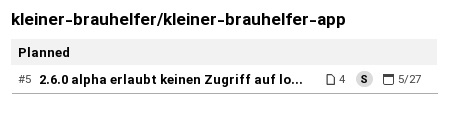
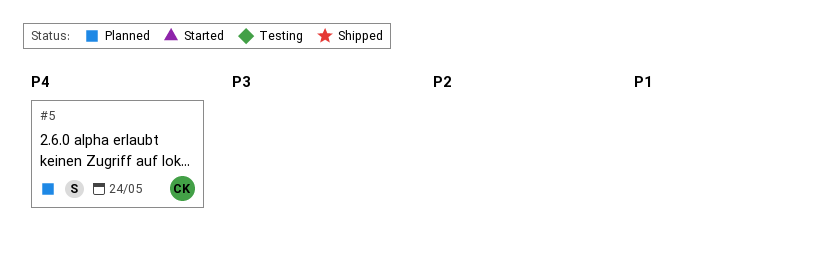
#5, due: May 27 -> May 24

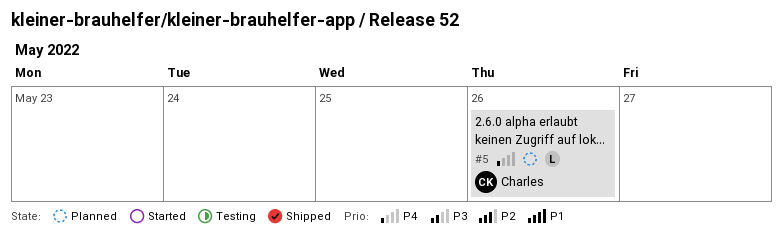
#5, estimate: S -> L
#5, due: May 24 -> May 26

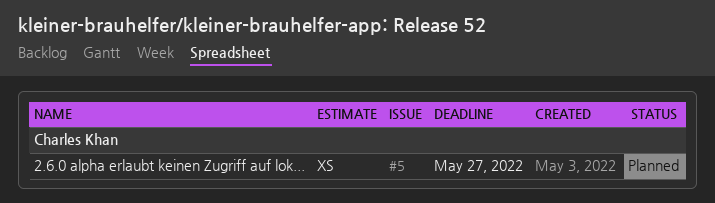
#5, estimate: L -> XS
#5, due: May 26 -> May 27

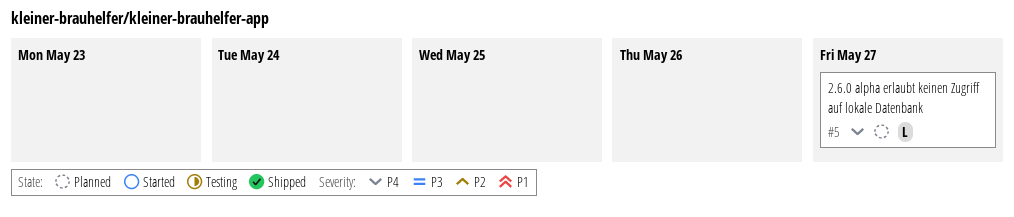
#5, estimate: XS -> L

